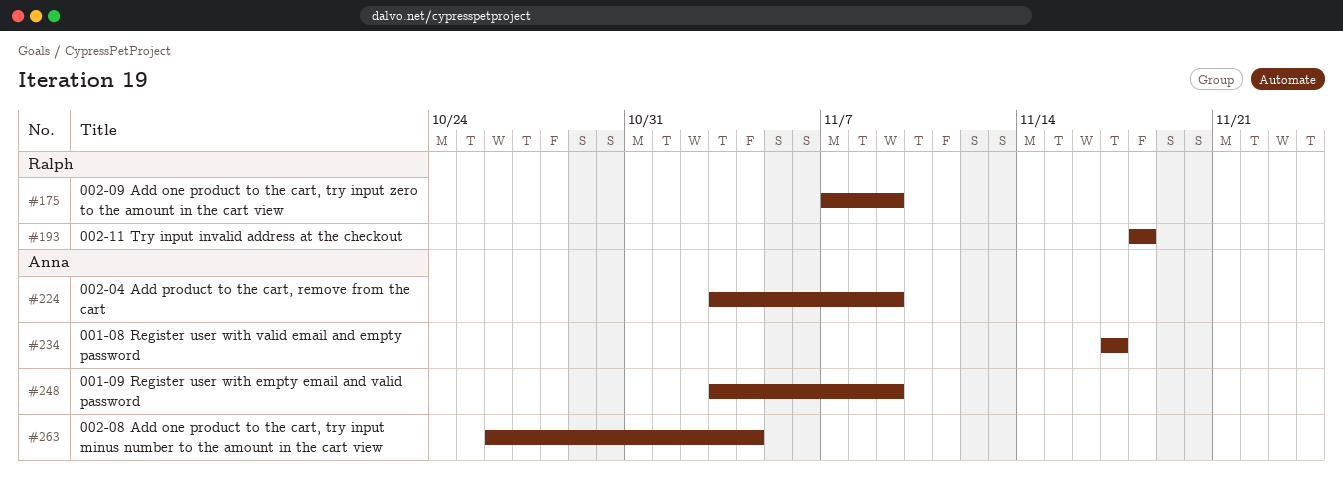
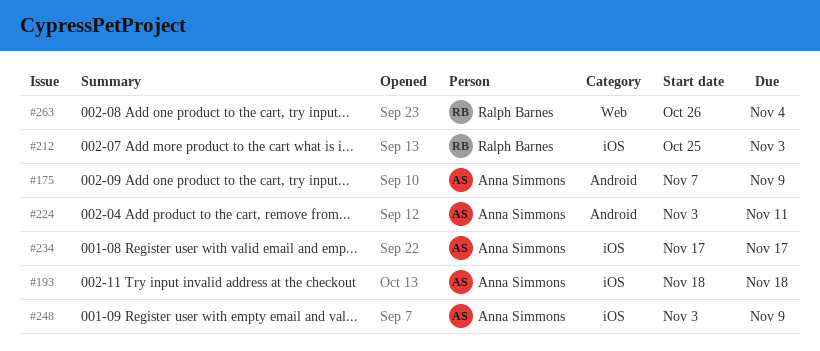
#175, owner: Ralph Barnes -> Anna Simmons
#193, owner: Ralph Barnes -> Anna Simmons
#212: none -> present
#224, due: Nov 9 -> Nov 11
#263, owner: Anna Simmons -> Ralph Barnes

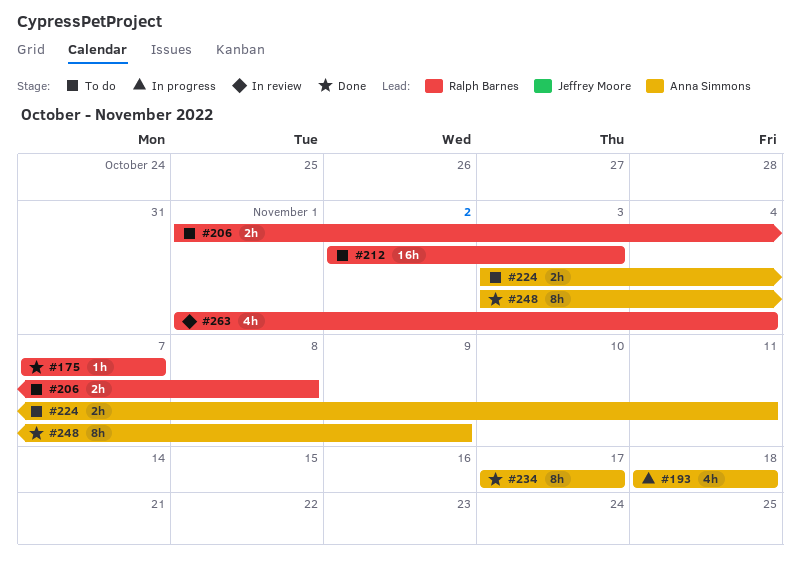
#175, owner: Anna Simmons -> Ralph Barnes
#175, due: Nov 9 -> Nov 7
#206: none -> present
#212, start: Oct 25 -> Nov 2
#263, start: Oct 26 -> Nov 1

